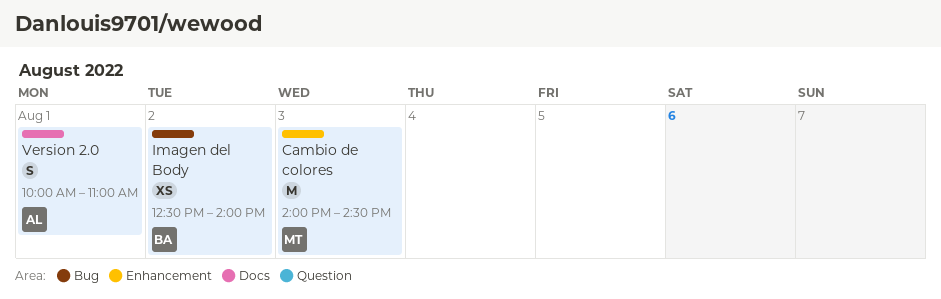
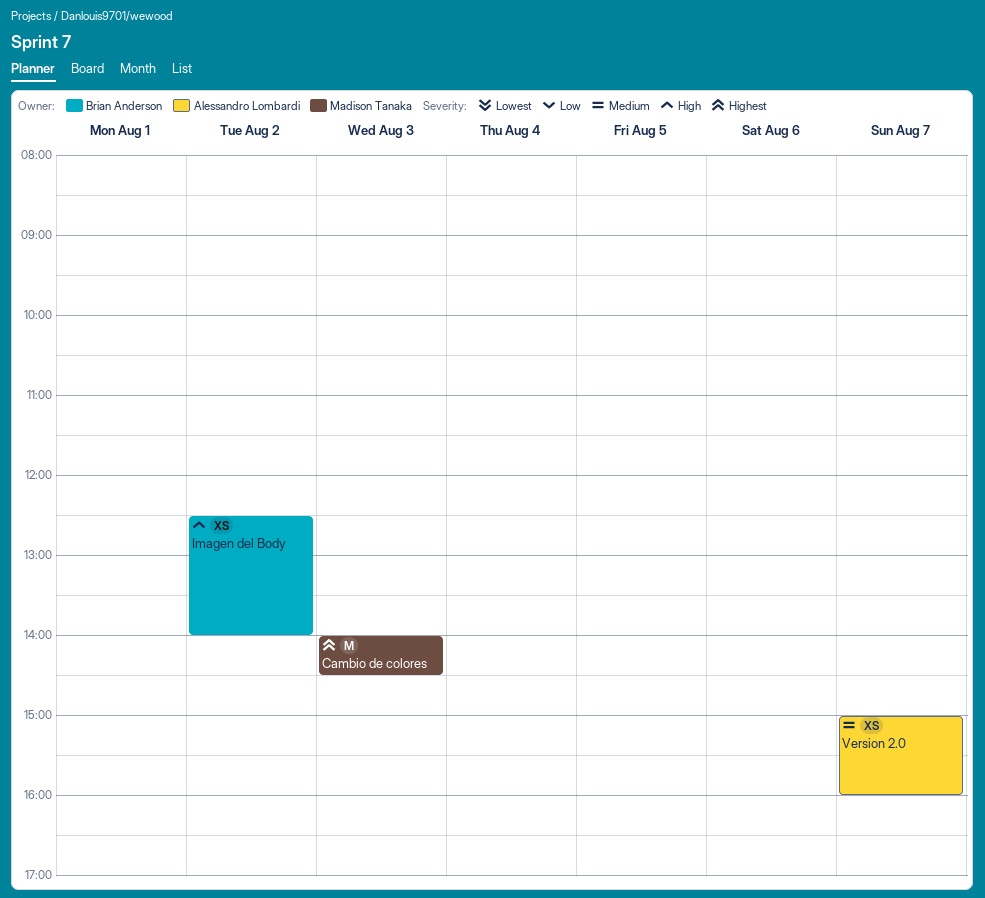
Version 2.0, estimate: S -> XS
Version 2.0, day: Aug 1 -> Aug 7
Version 2.0, begins: 10:00 -> 15:00
Version 2.0, ends: 11:00 -> 16:00

